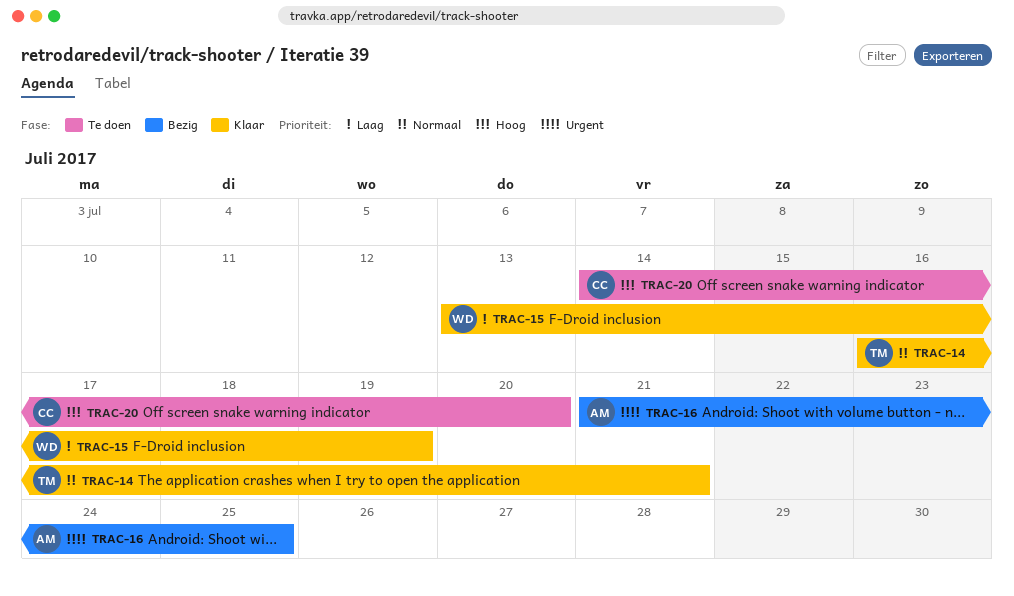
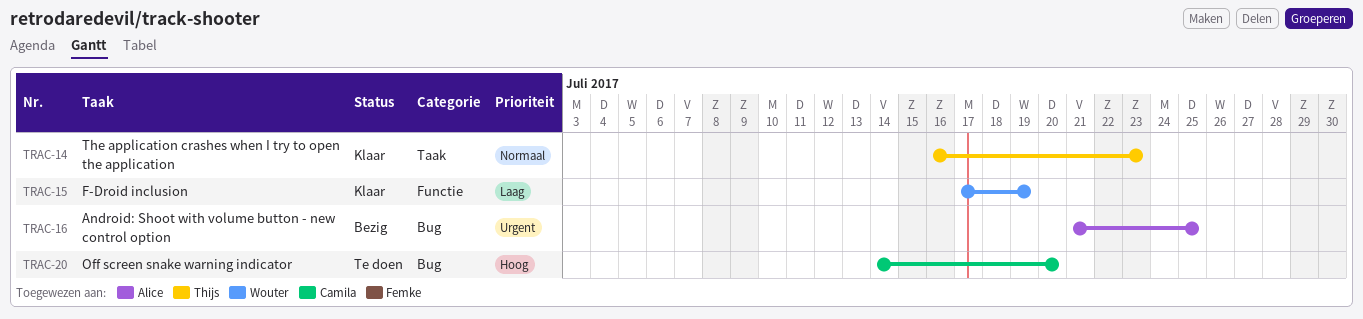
TRAC-14, due: Jul 21 -> Jul 23
TRAC-15, start: Jul 13 -> Jul 17

